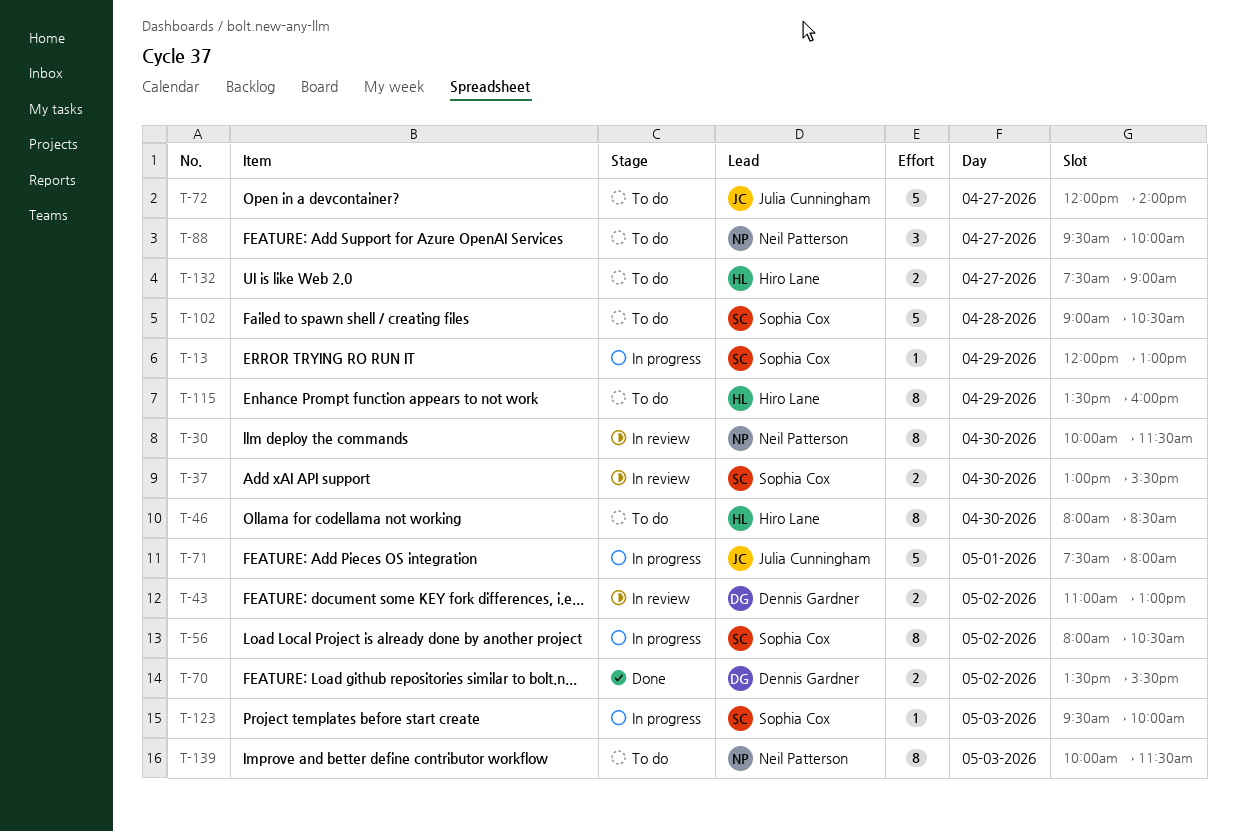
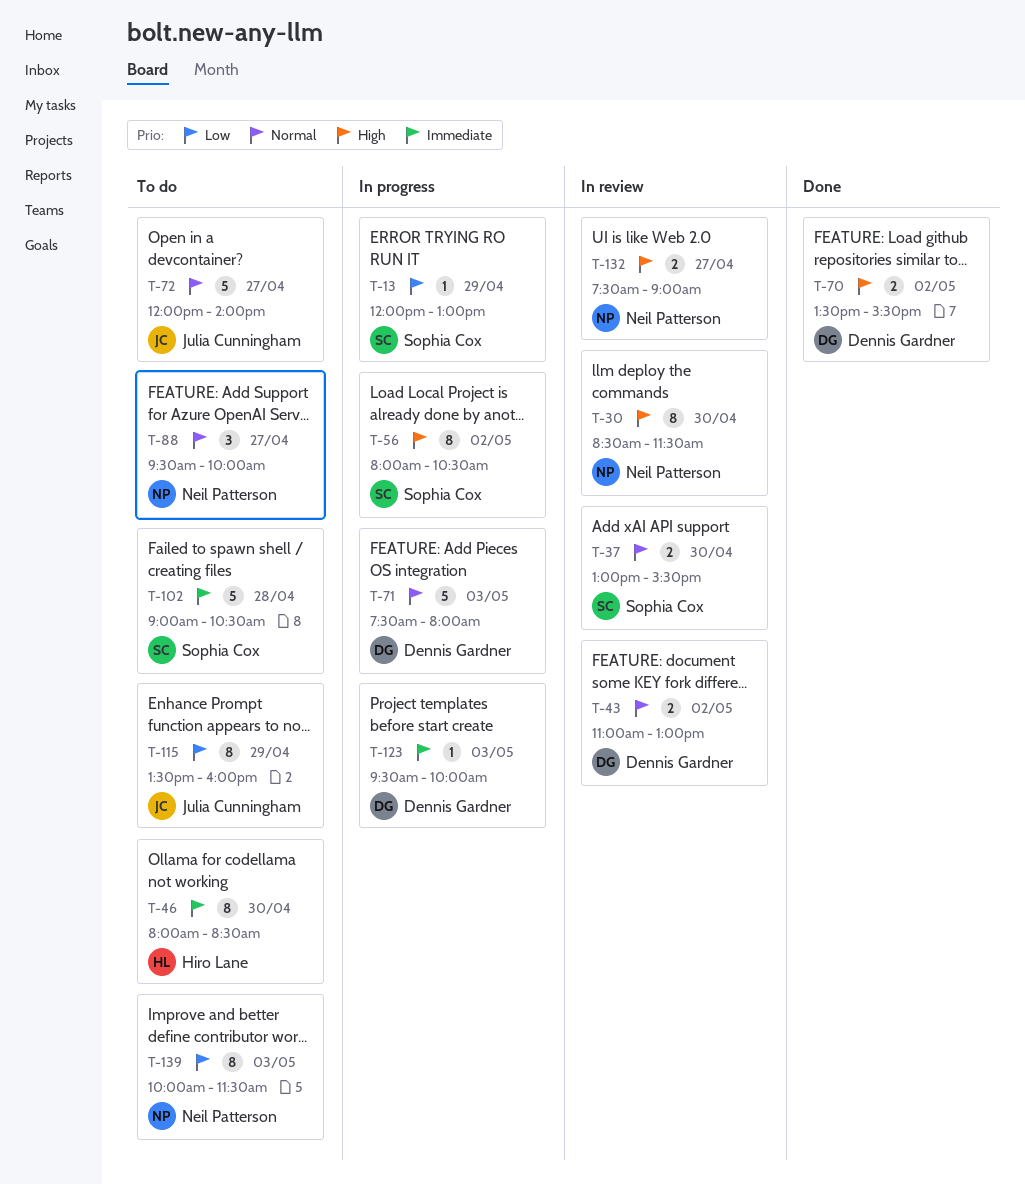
T-30, begins: 10:00 -> 08:30
T-71, owner: Julia Cunningham -> Dennis Gardner
T-71, day: May 1 -> May 3
T-115, owner: Hiro Lane -> Julia Cunningham
T-123, owner: Sophia Cox -> Dennis Gardner
T-132, status: To do -> In review
T-132, owner: Hiro Lane -> Neil Patterson

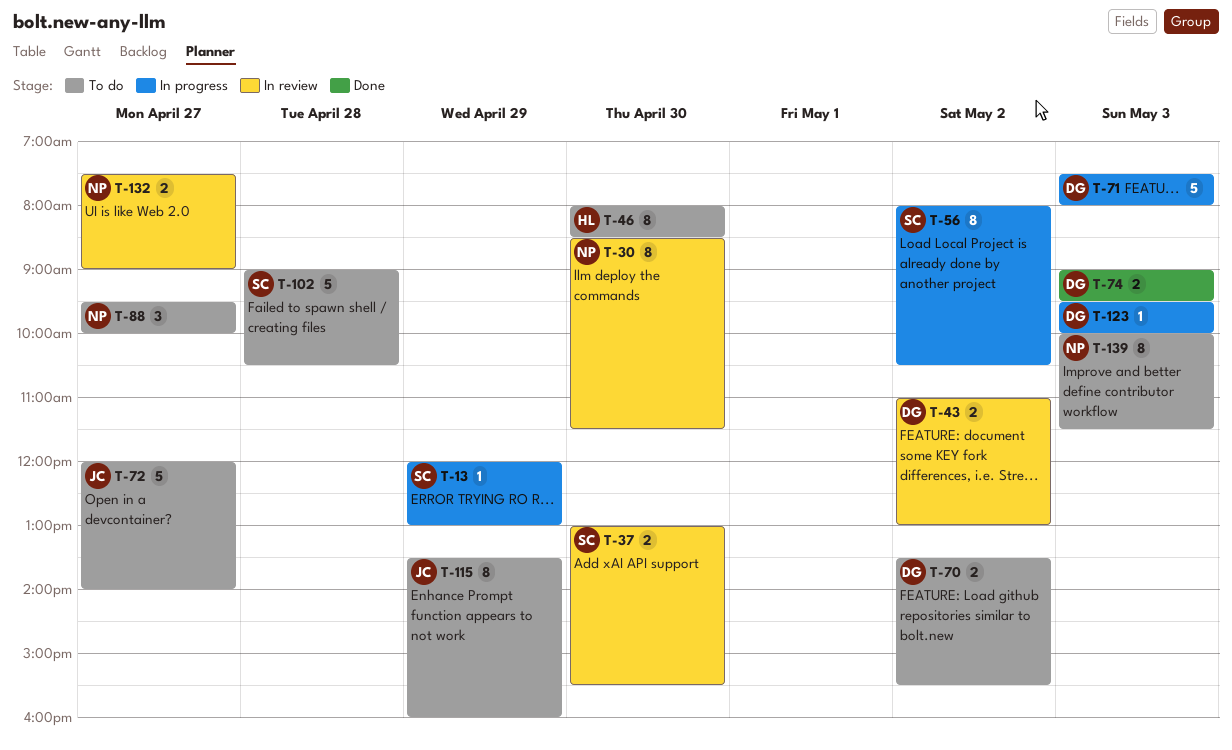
T-70, status: Done -> To do
T-74: none -> present

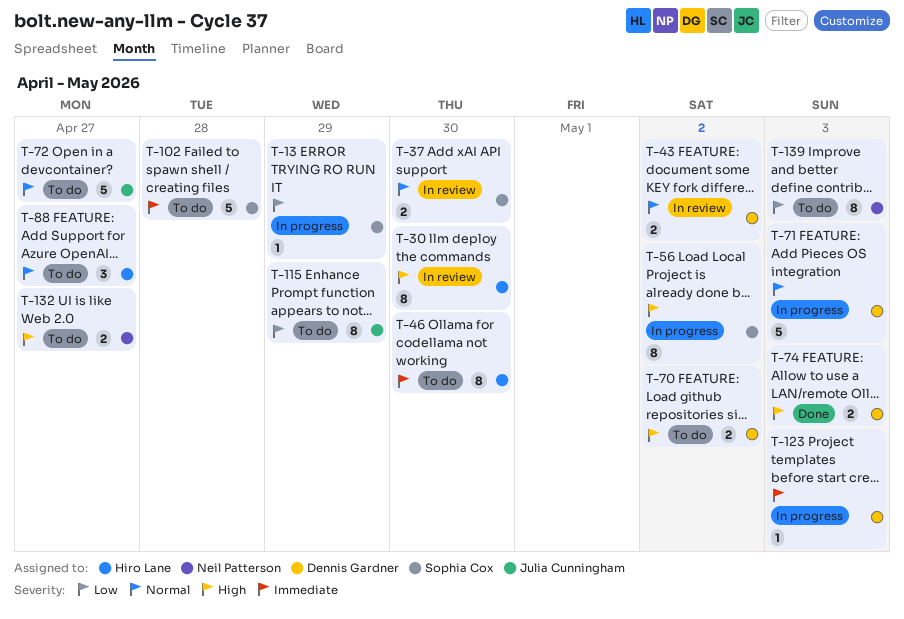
T-30, owner: Neil Patterson -> Hiro Lane
T-88, owner: Neil Patterson -> Hiro Lane
T-132, status: In review -> To do

